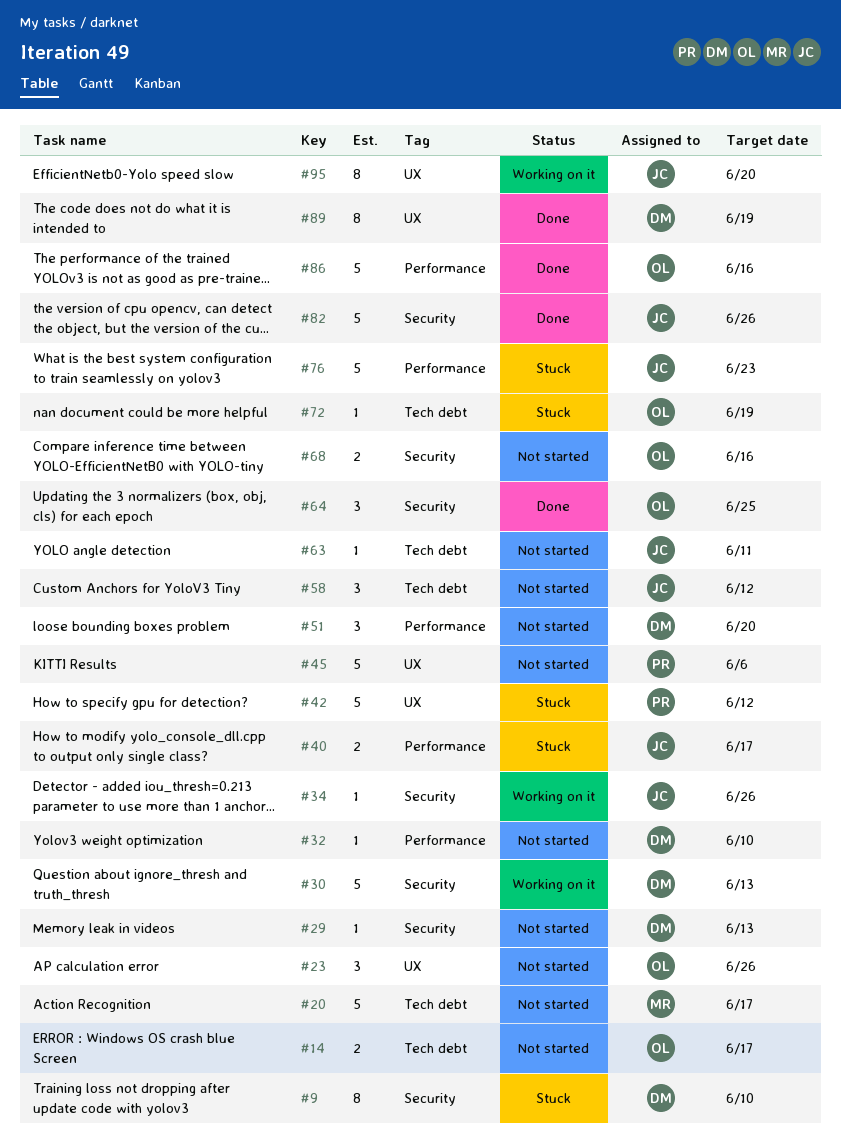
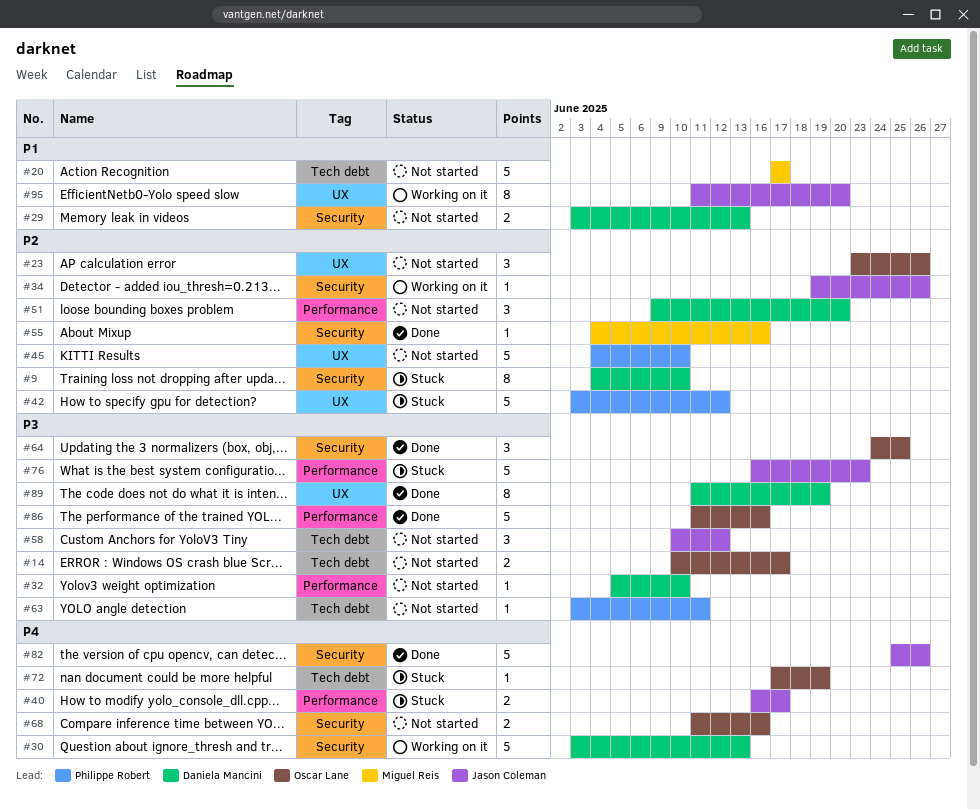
#29, estimate: 1 -> 2
#45, due: Jun 6 -> Jun 10
#55: none -> present
#63, owner: Jason Coleman -> Philippe Robert

